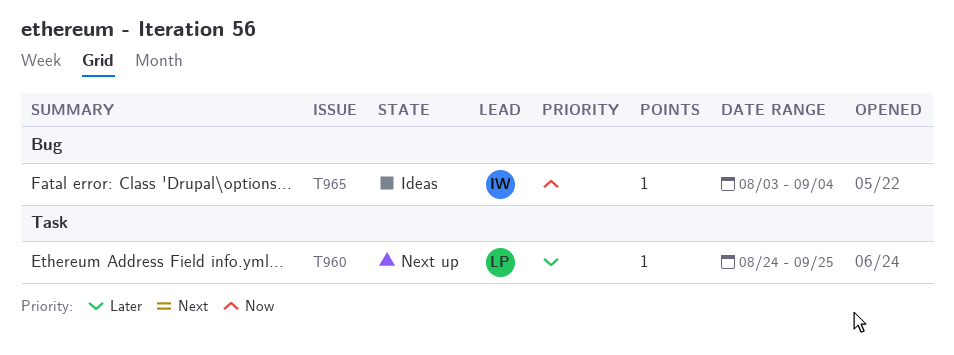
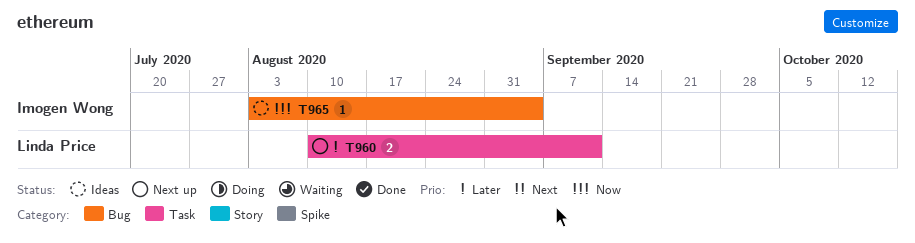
T960, estimate: 1 -> 2
T960, start: Aug 24 -> Aug 10
T960, due: Sep 25 -> Sep 11

